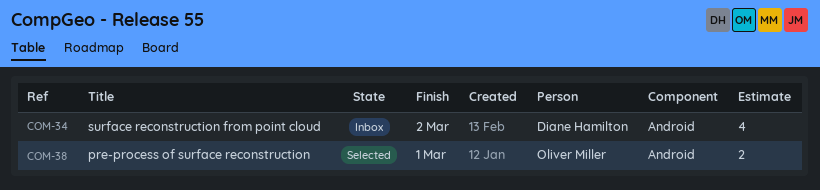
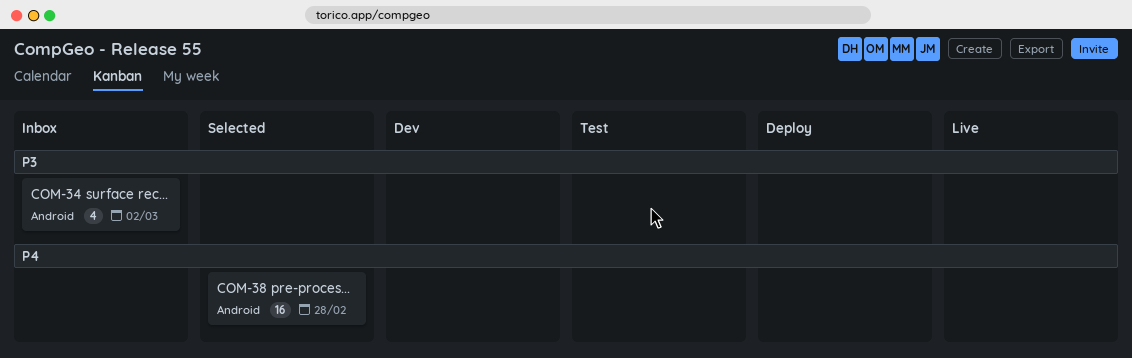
COM-38, estimate: 2 -> 16
COM-38, due: Mar 1 -> Feb 28

